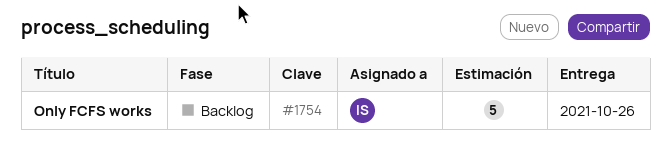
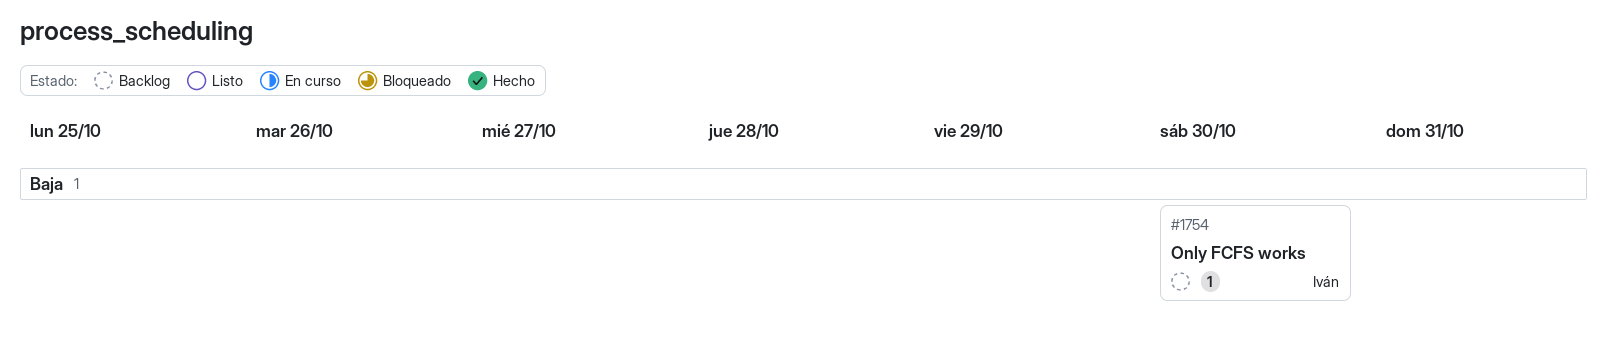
#1754, estimate: 5 -> 1
#1754, due: Oct 26 -> Oct 30

